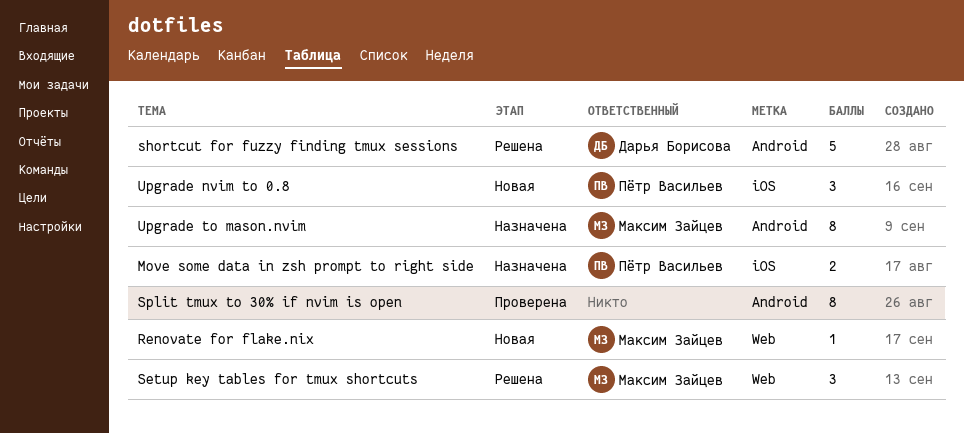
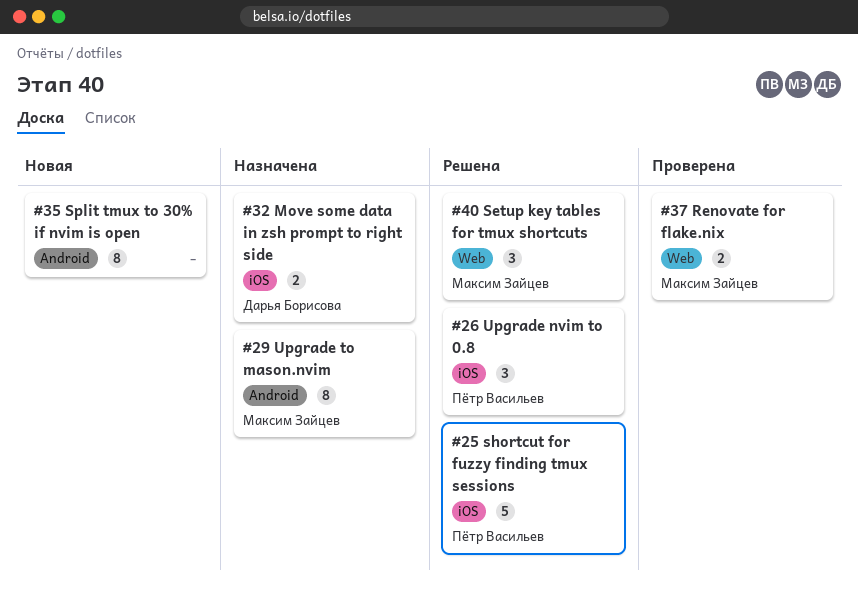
Move some data in zsh prompt to right side, owner: Пётр Васильев -> Дарья Борисова
Renovate for flake.nix, status: Новая -> Проверена
Renovate for flake.nix, estimate: 1 -> 2
shortcut for fuzzy finding tmux sessions, owner: Дарья Борисова -> Пётр Васильев
shortcut for fuzzy finding tmux sessions, label: Android -> iOS
Split tmux to 30% if nvim is open, status: Проверена -> Новая
Upgrade nvim to 0.8, status: Новая -> Решена

